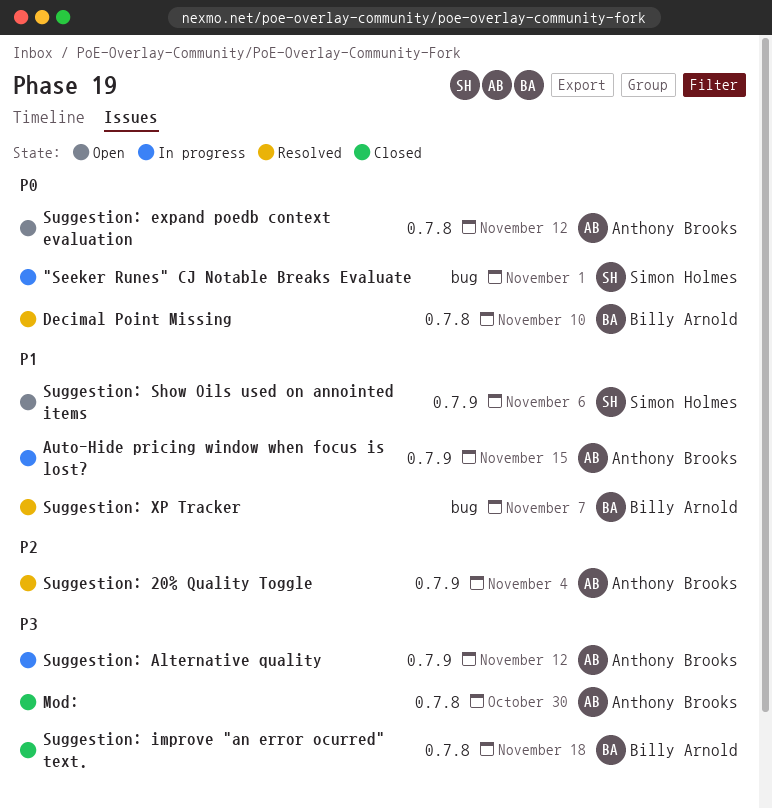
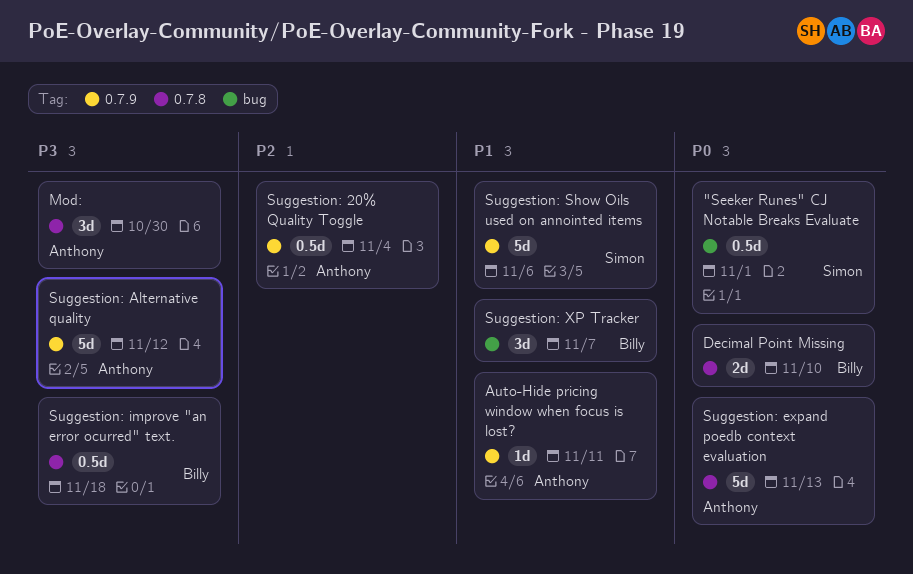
Auto-Hide pricing window when focus is lost?, due: Nov 15 -> Nov 11
Suggestion: expand poedb context evaluation, due: Nov 12 -> Nov 13

